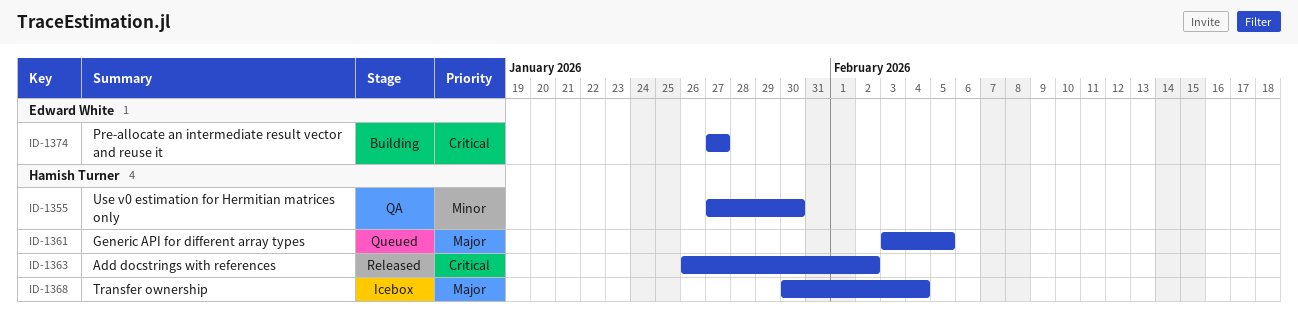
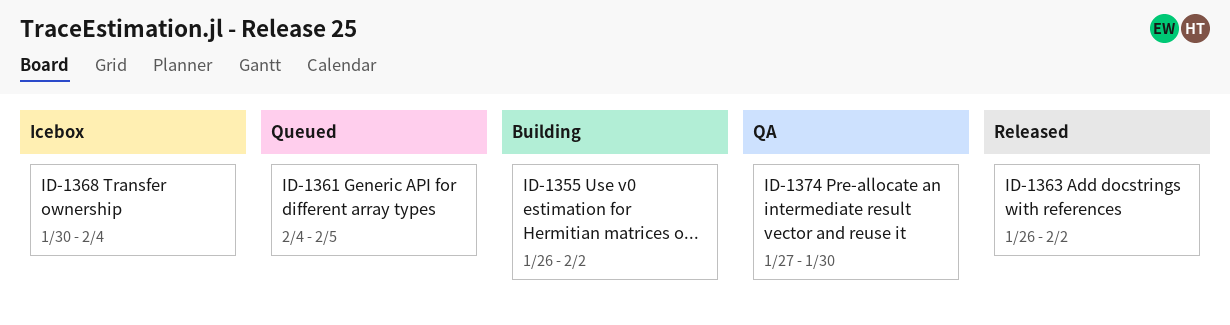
ID-1355, status: QA -> Building
ID-1355, start: Jan 27 -> Jan 26
ID-1355, due: Jan 30 -> Feb 2
ID-1361, start: Feb 3 -> Feb 4
ID-1374, status: Building -> QA
ID-1374, due: Jan 27 -> Jan 30

